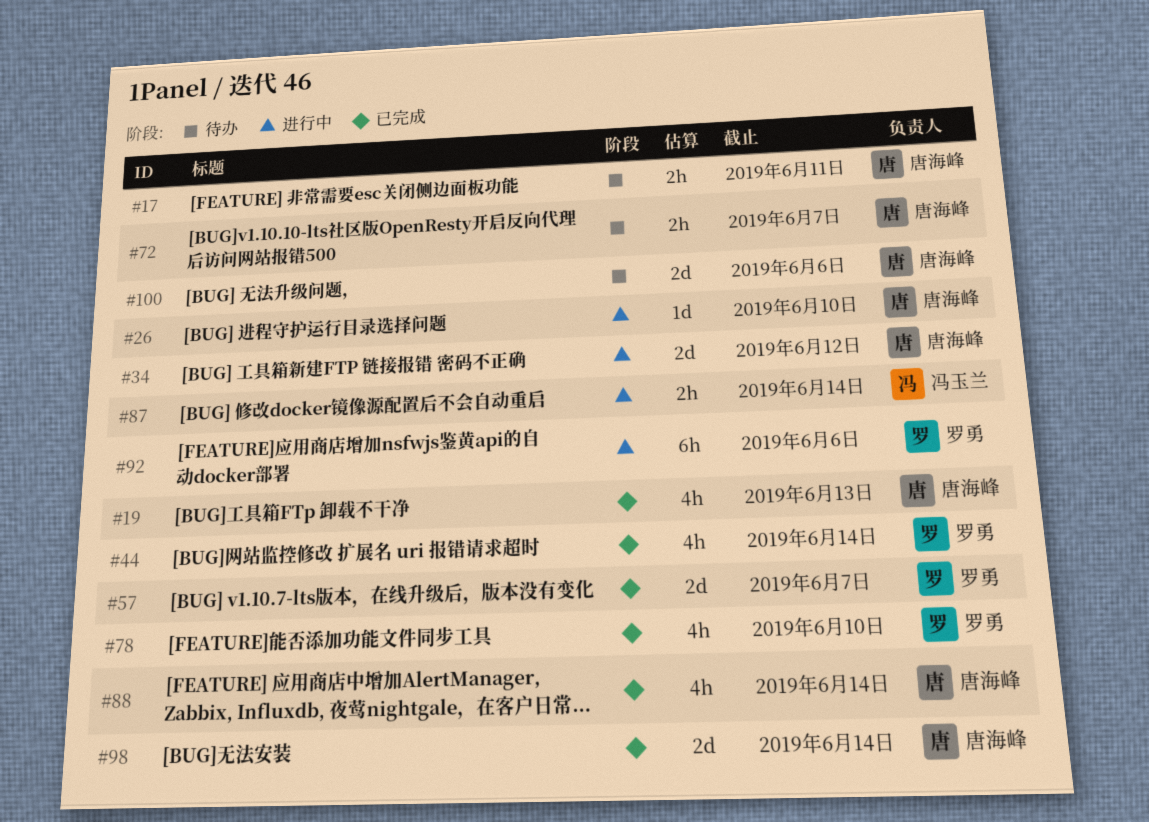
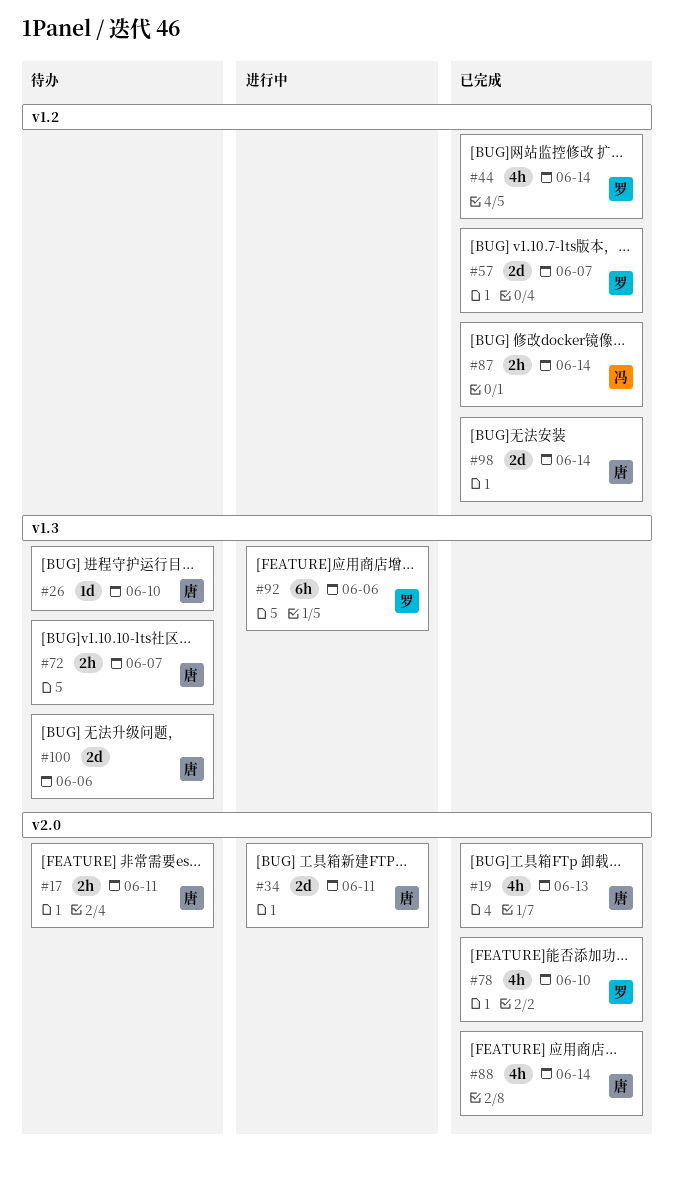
#26, status: 进行中 -> 待办
#34, due: Jun 12 -> Jun 11
#87, status: 进行中 -> 已完成

